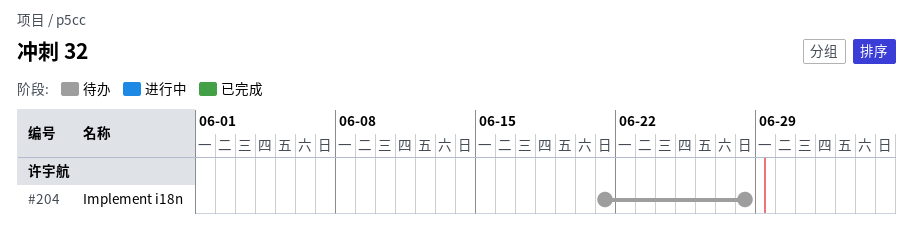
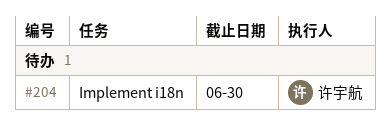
#204, due: Jun 28 -> Jun 30

